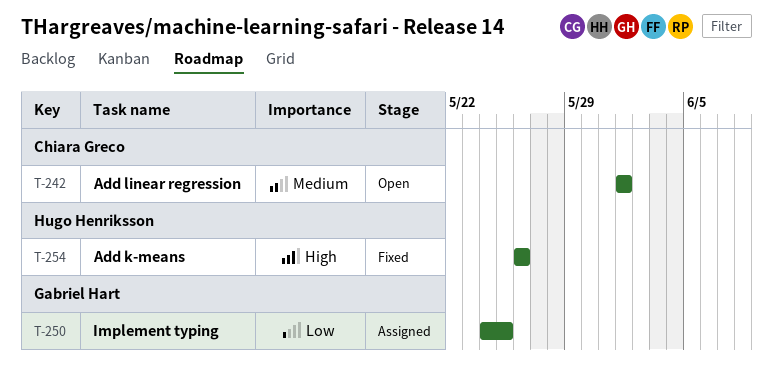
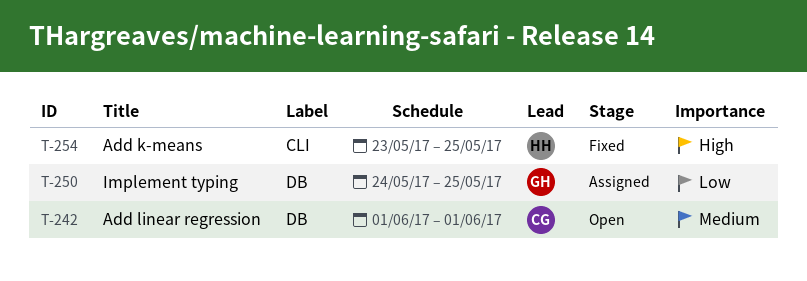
T-254, start: May 26 -> May 23
T-254, due: May 26 -> May 25

